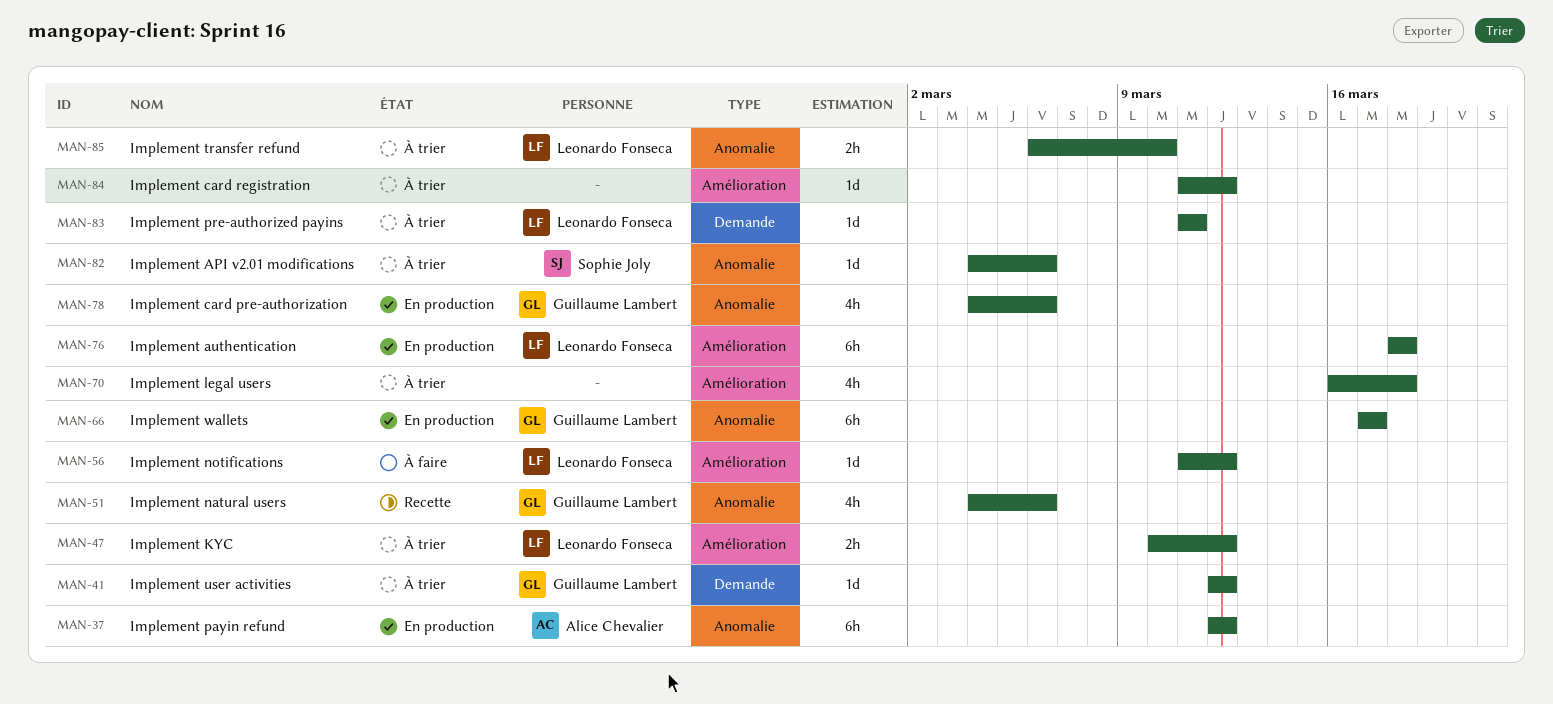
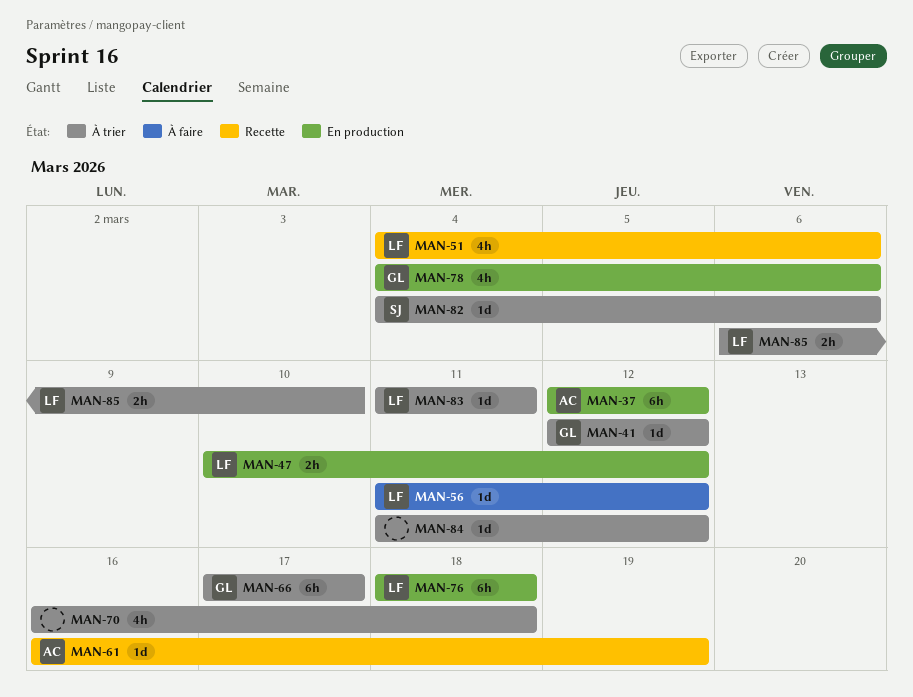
MAN-47, status: À trier -> En production
MAN-51, owner: Guillaume Lambert -> Leonardo Fonseca
MAN-61: none -> present
MAN-66, status: En production -> À trier

